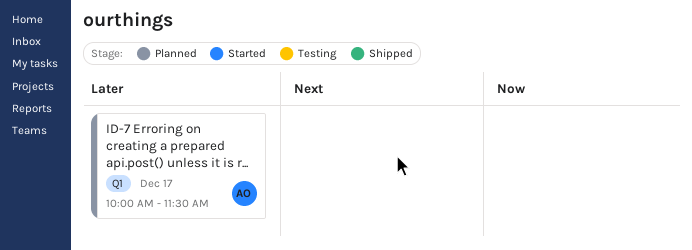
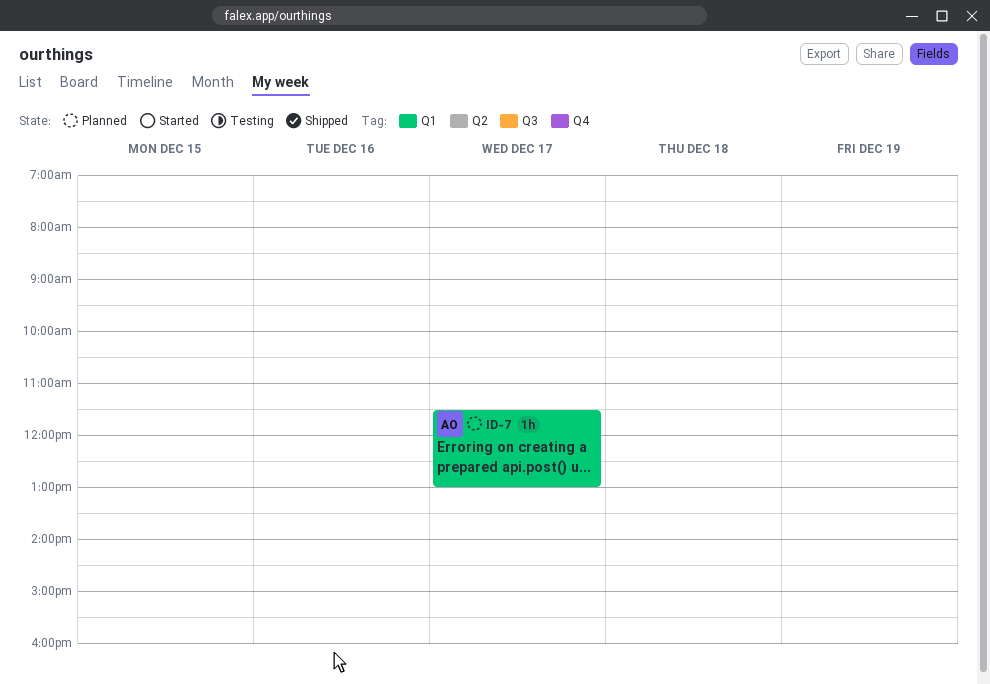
ID-7, begins: 10:00 -> 11:30
ID-7, ends: 11:30 -> 13:00

